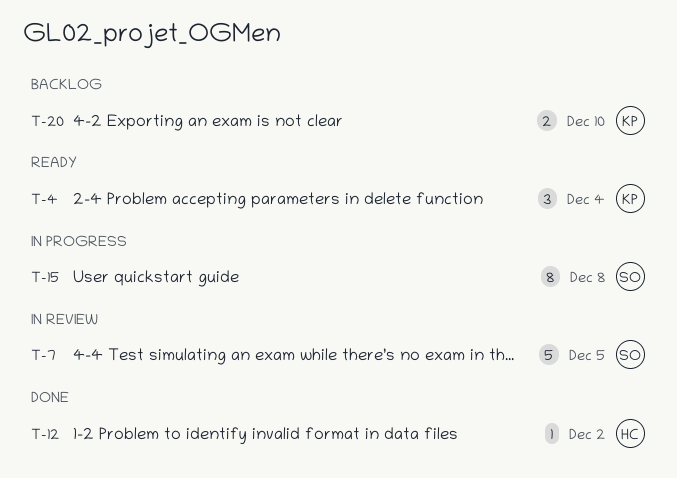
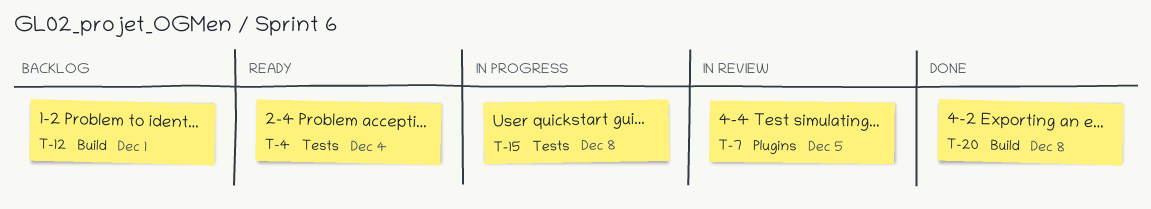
T-12, status: Done -> Backlog
T-12, due: Dec 2 -> Dec 1
T-20, status: Backlog -> Done
T-20, due: Dec 10 -> Dec 8

